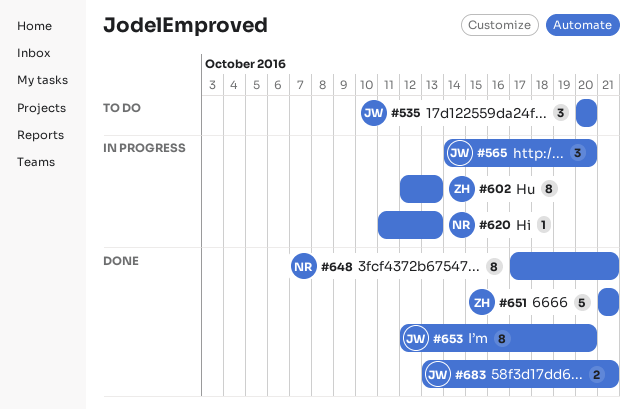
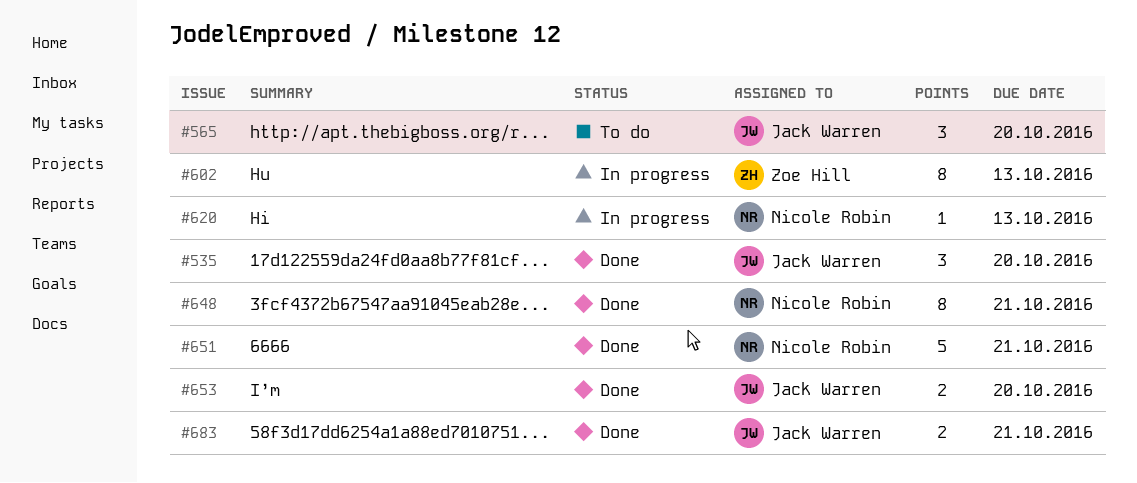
#535, status: To do -> Done
#565, status: In progress -> To do
#651, owner: Zoe Hill -> Nicole Robin
#653, estimate: 8 -> 2

